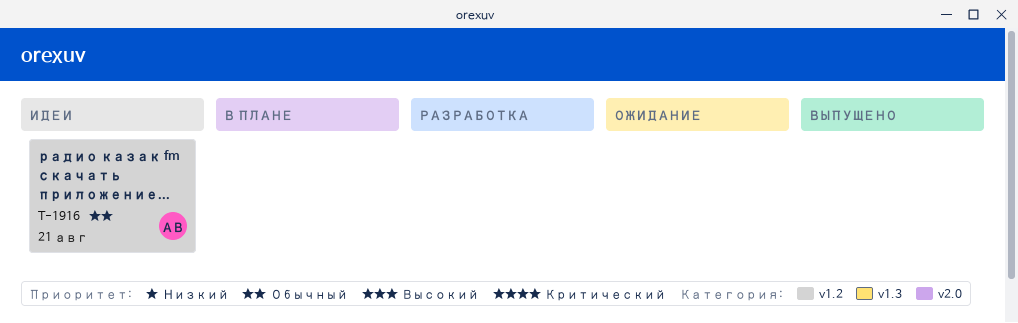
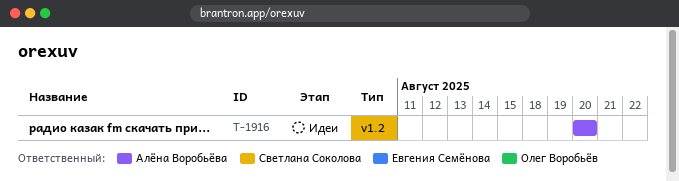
T-1916, due: Aug 21 -> Aug 20

